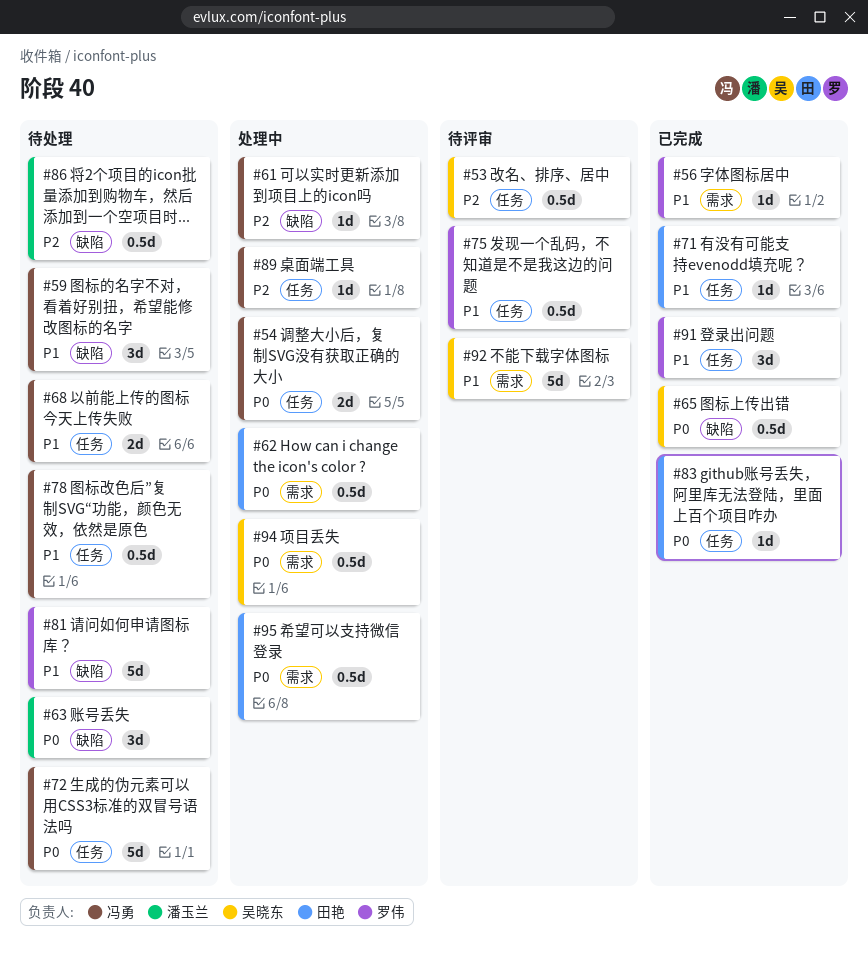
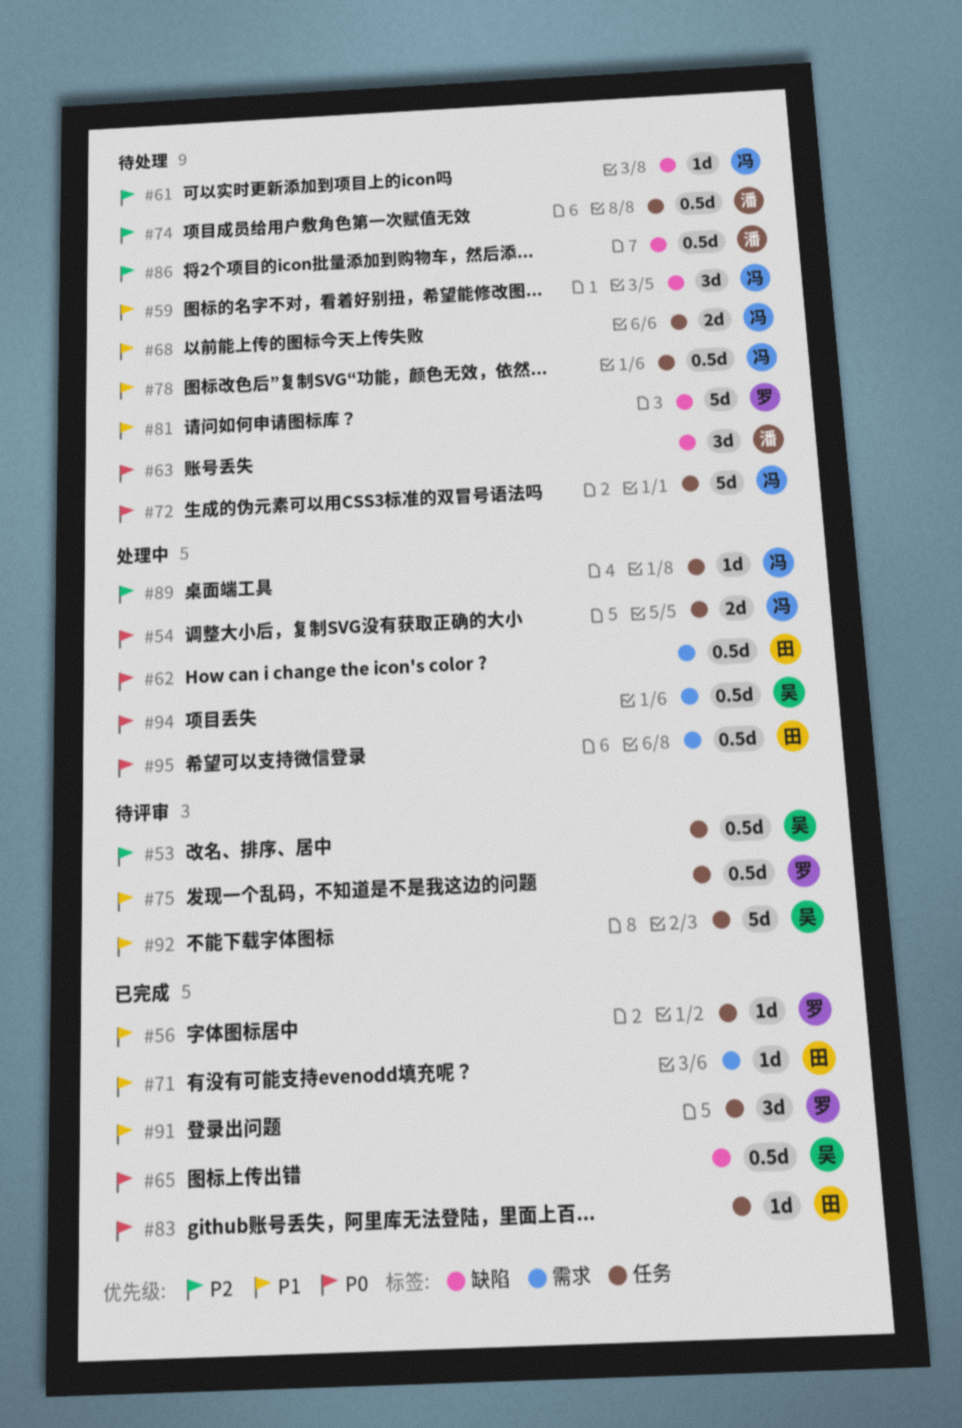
#56, label: 需求 -> 任务
#61, status: 处理中 -> 待处理
#71, label: 任务 -> 需求
#74: none -> present
#92, label: 需求 -> 任务

